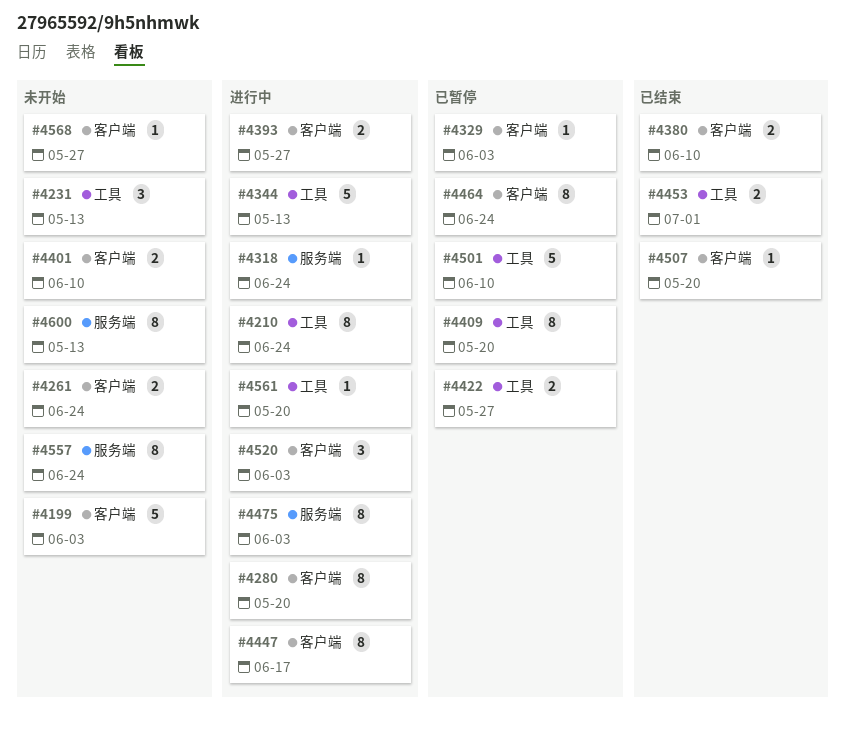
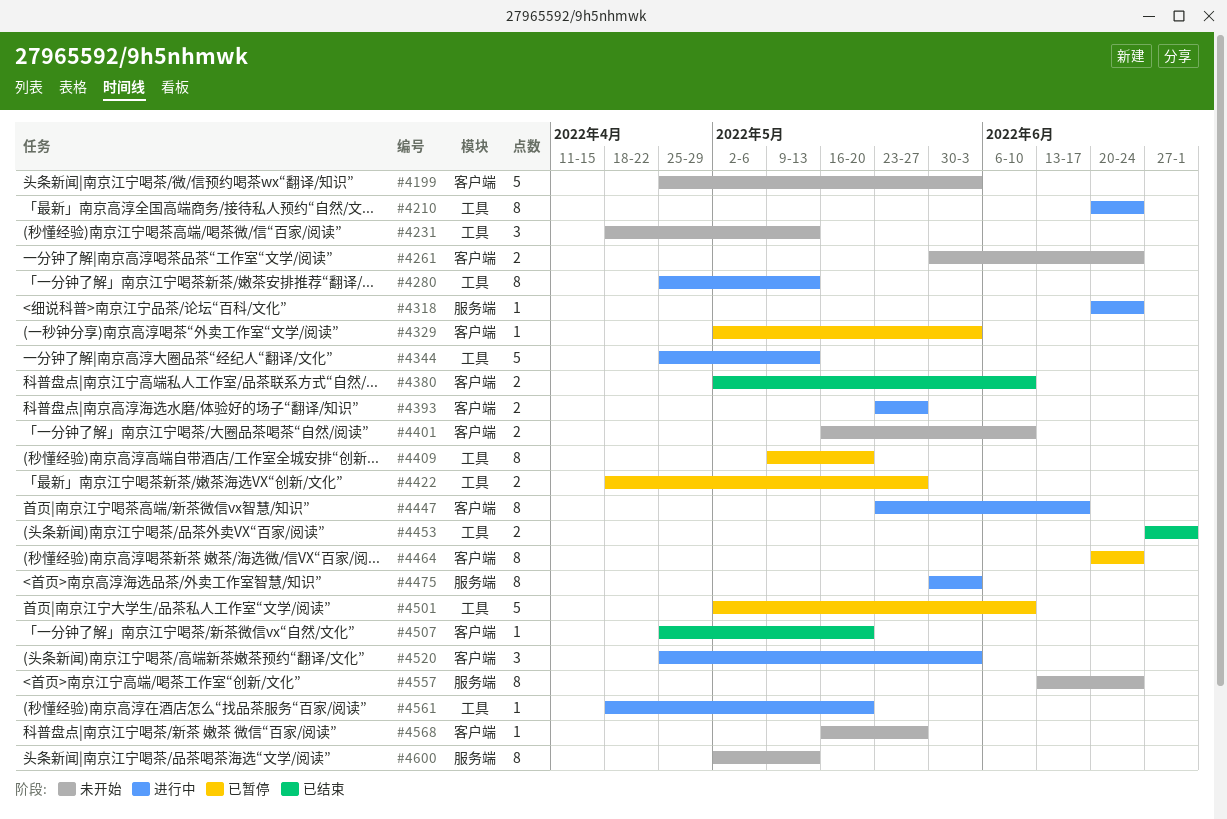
#4280, label: 客户端 -> 工具
#4280, due: May 20 -> May 13

